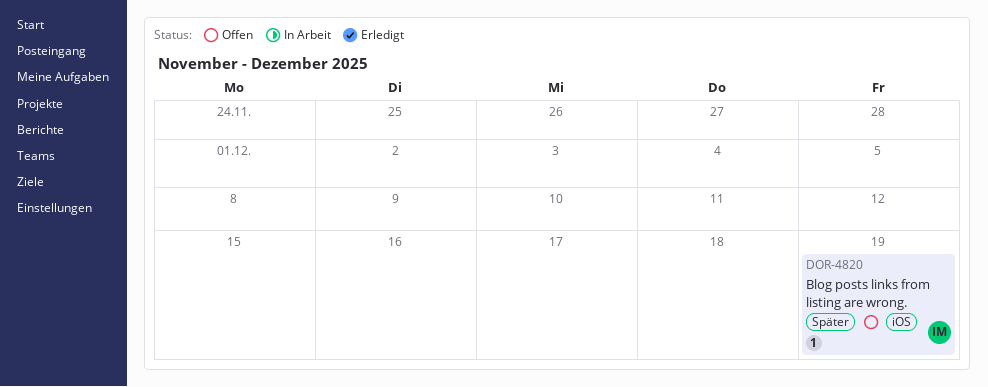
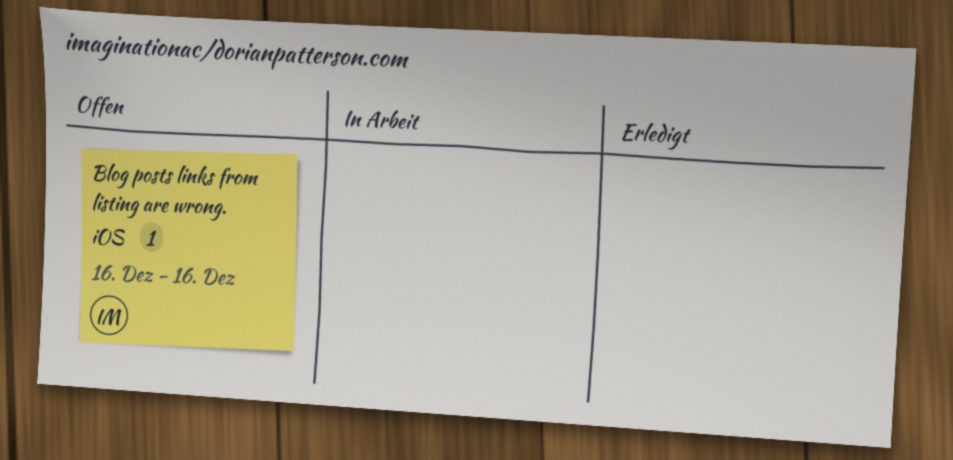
Blog posts links from listing are wrong., due: Dec 19 -> Dec 16

